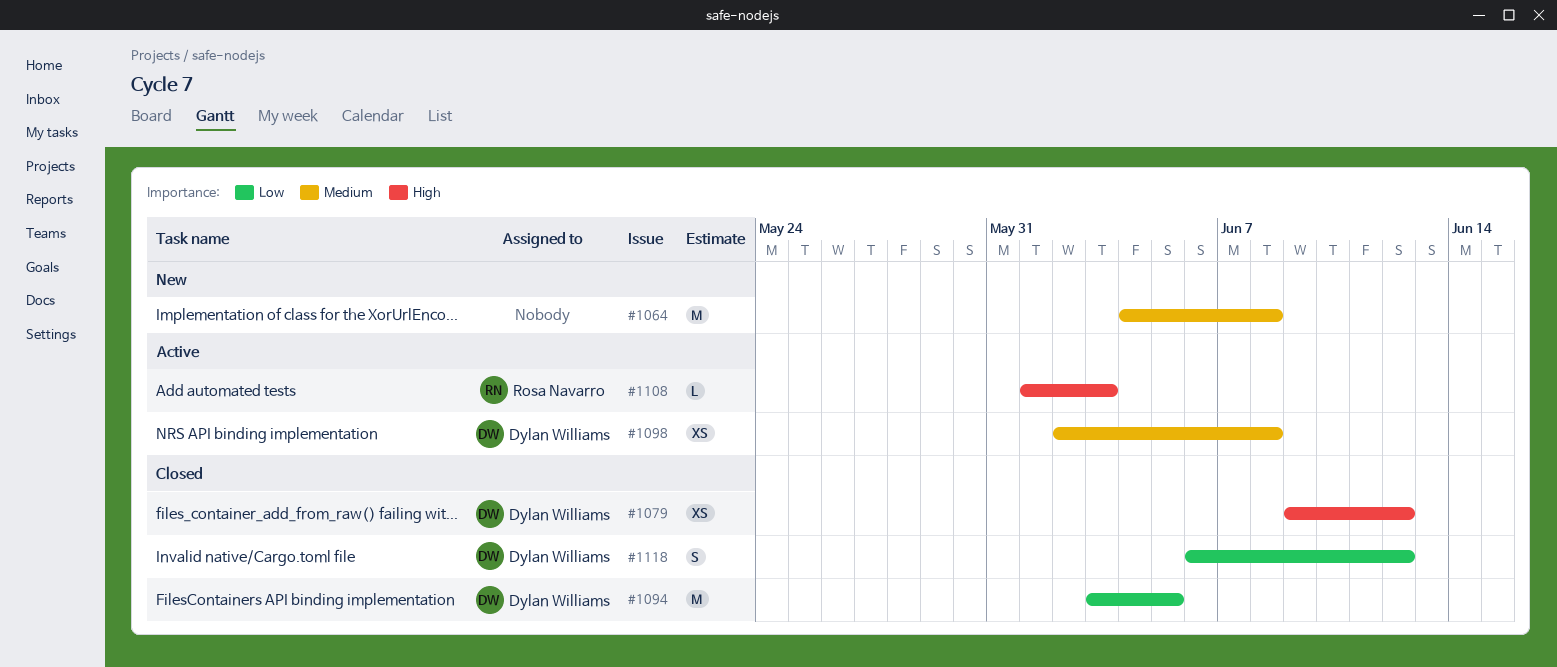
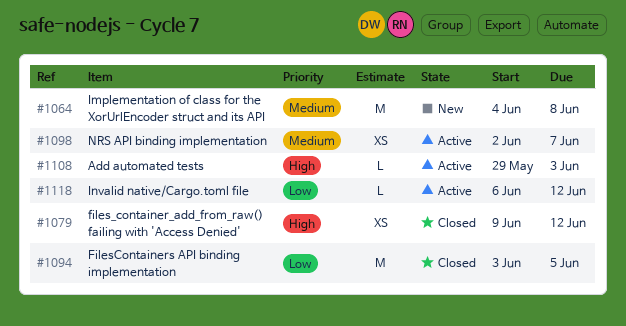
#1098, due: Jun 8 -> Jun 7
#1108, start: Jun 1 -> May 29
#1118, status: Closed -> Active
#1118, estimate: S -> L

